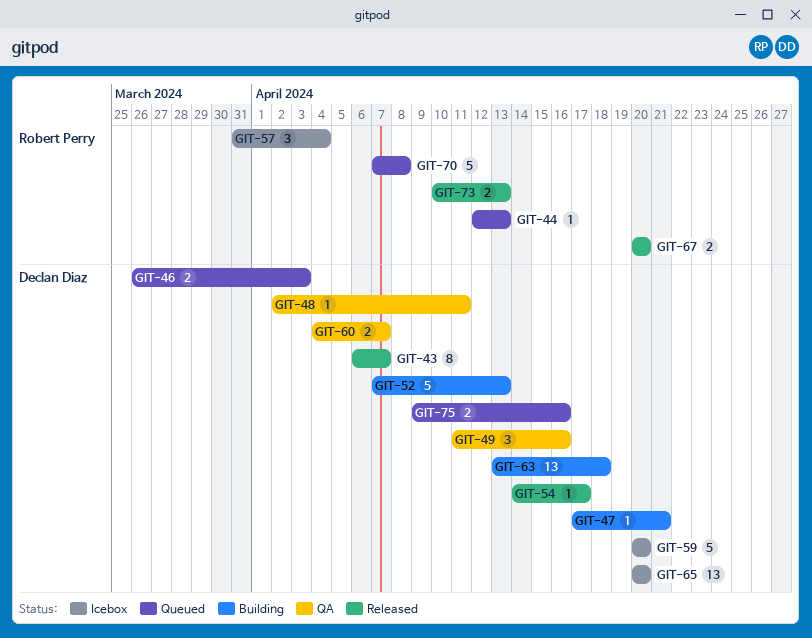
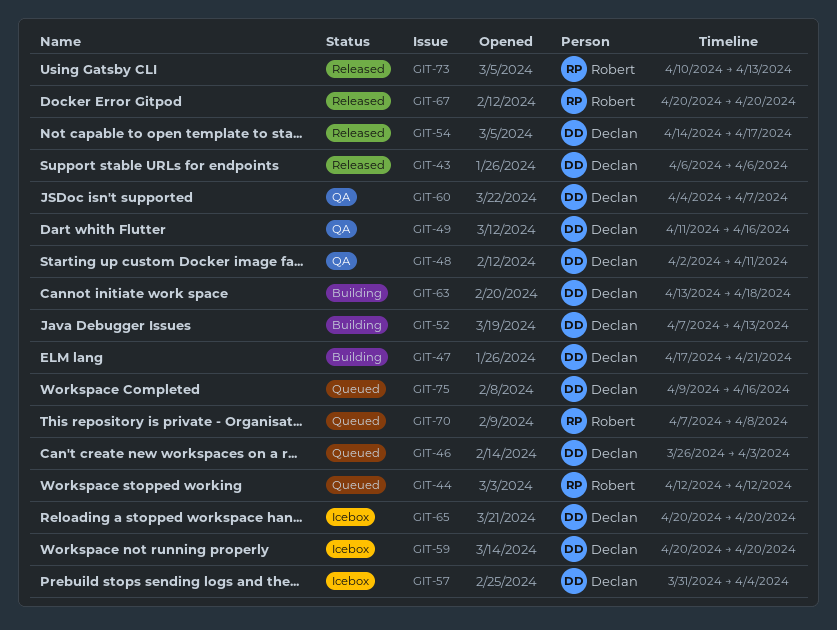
GIT-43, due: Apr 7 -> Apr 6
GIT-44, due: Apr 13 -> Apr 12
GIT-57, owner: Robert Perry -> Declan Diaz

